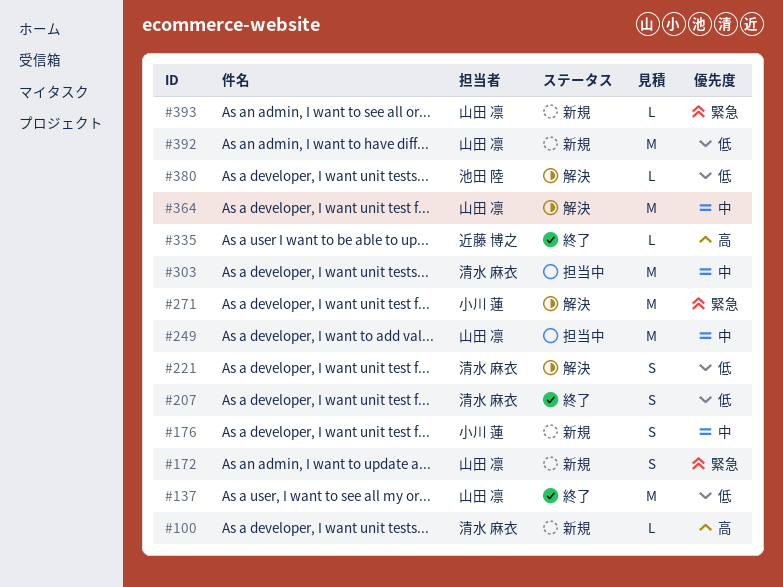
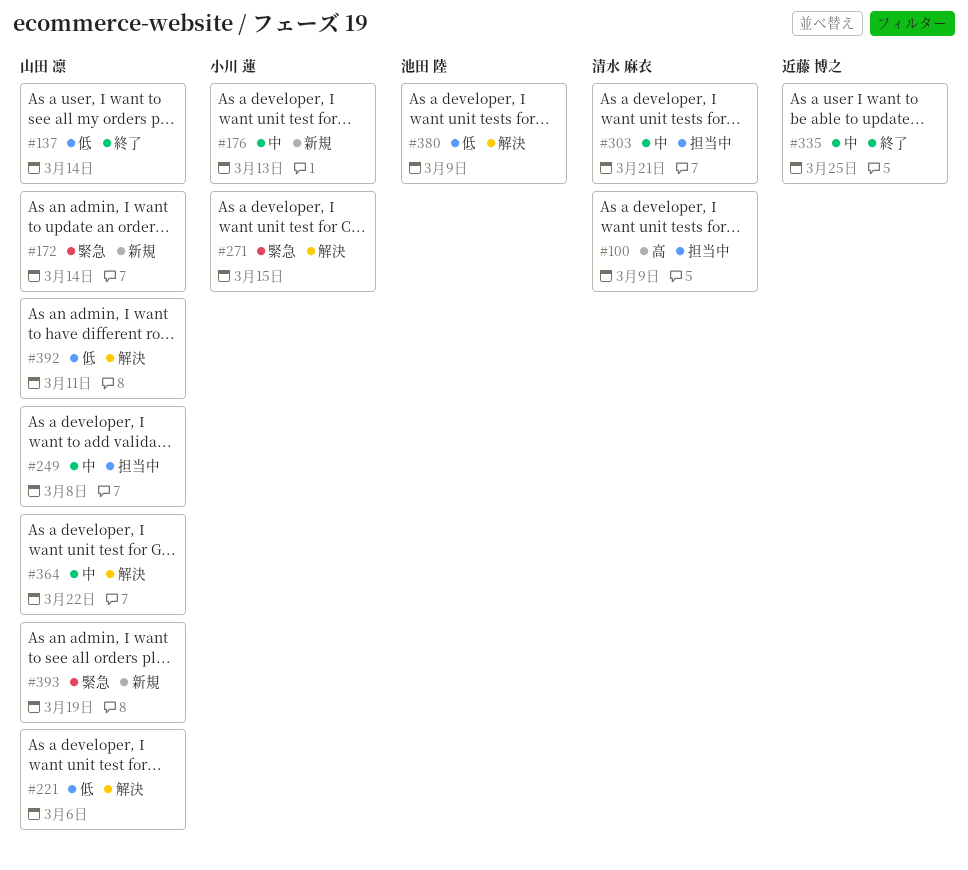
#100, status: 新規 -> 担当中
#207: present -> none
#221, owner: 清水 麻衣 -> 山田 凛
#335, priority: 高 -> 中
#392, status: 新規 -> 解決

